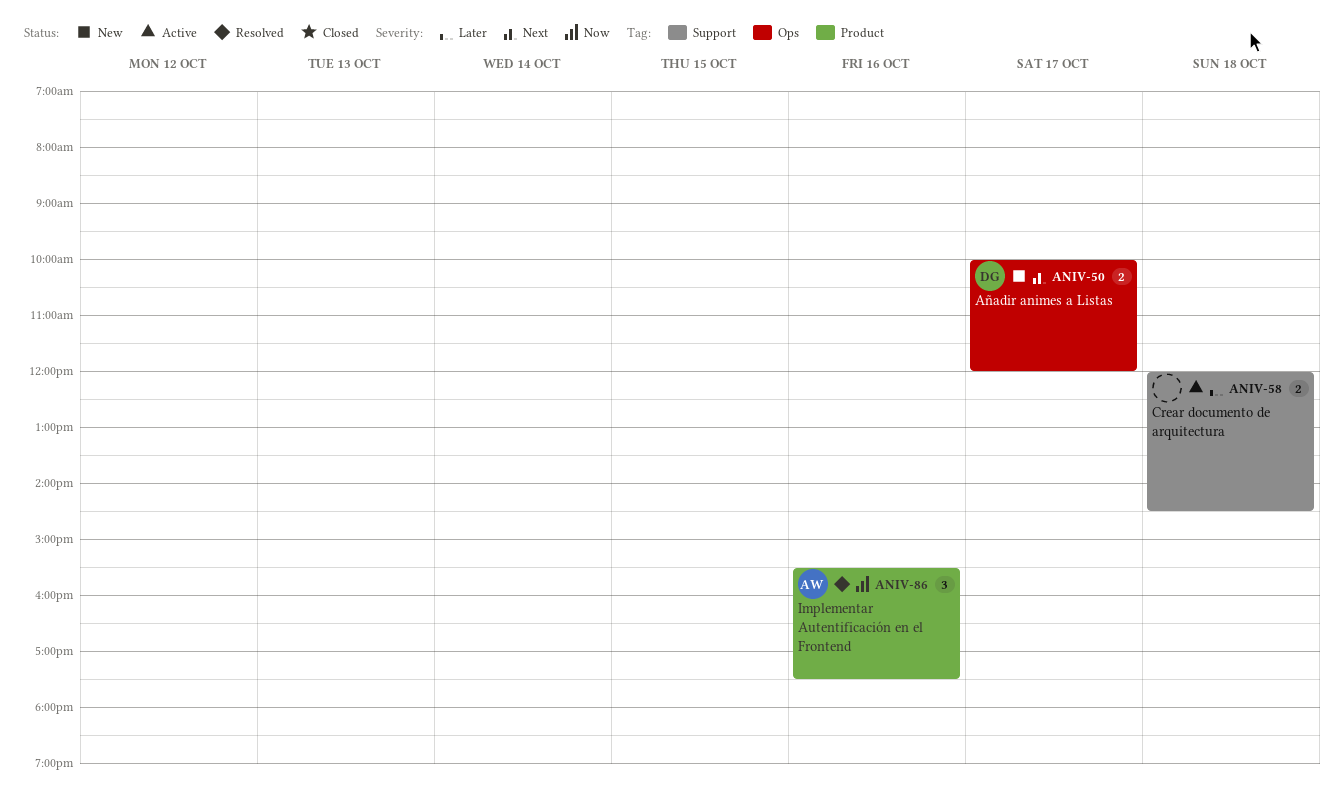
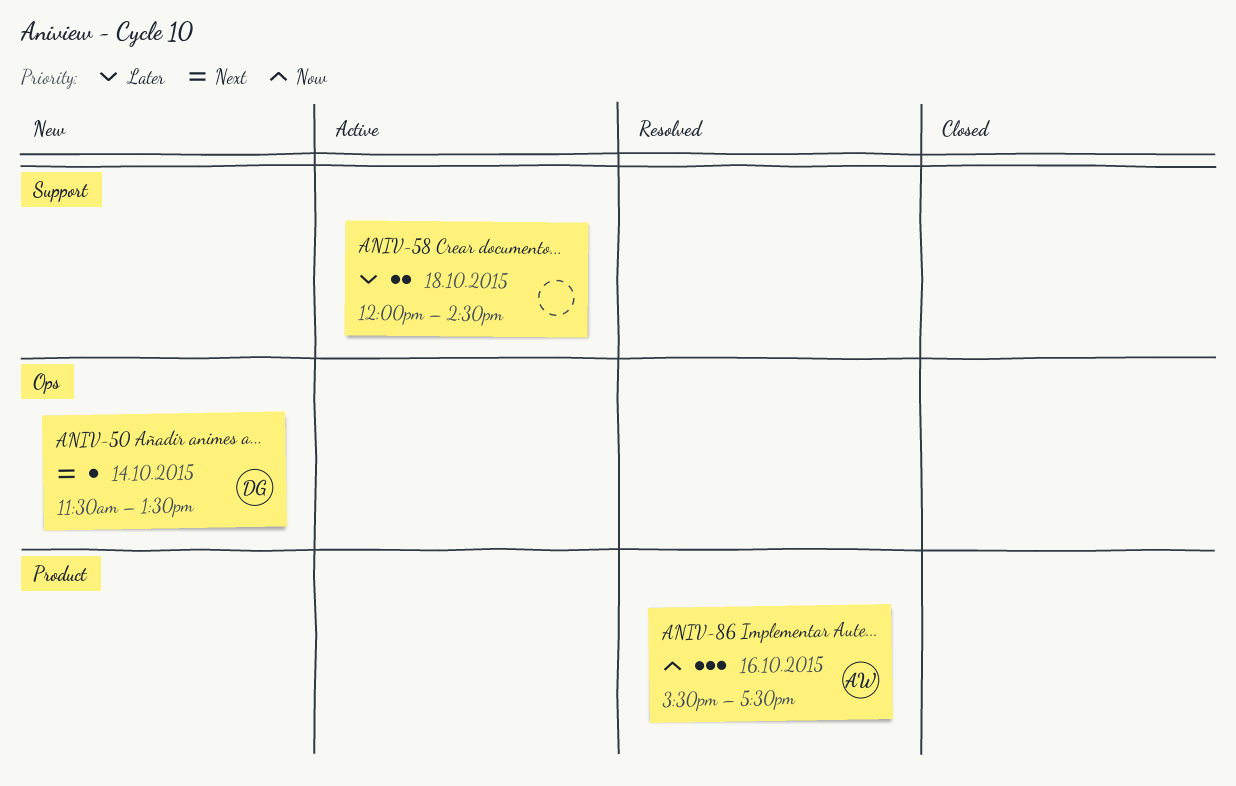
ANIV-50, estimate: 2 -> 1
ANIV-50, day: Oct 17 -> Oct 14
ANIV-50, begins: 10:00 -> 11:30
ANIV-50, ends: 12:00 -> 13:30

